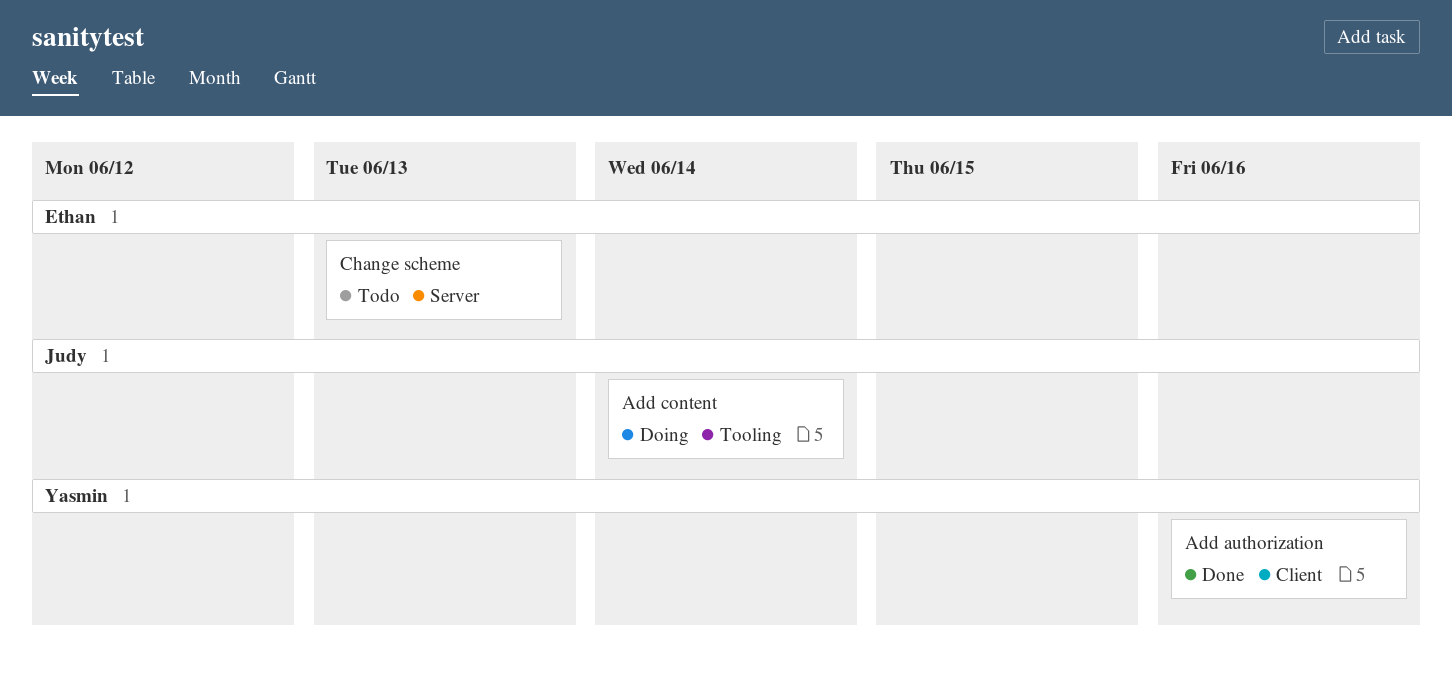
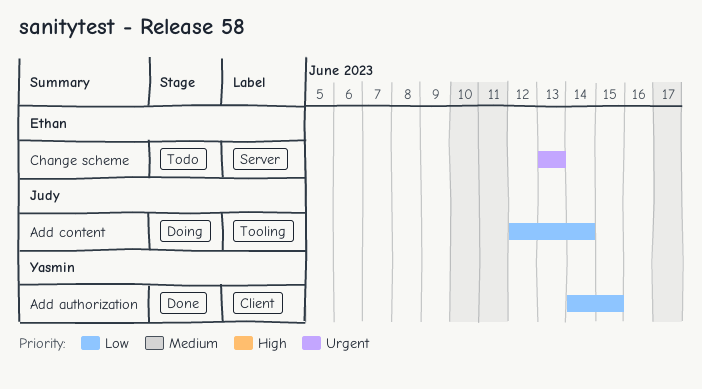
Add authorization, due: Jun 16 -> Jun 15

